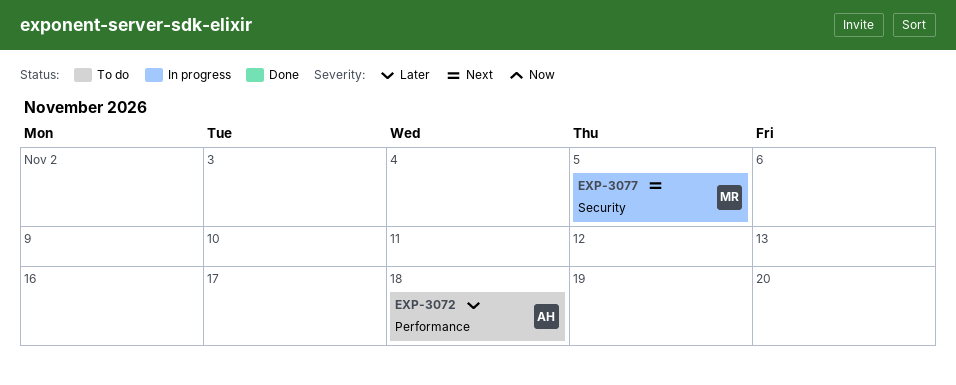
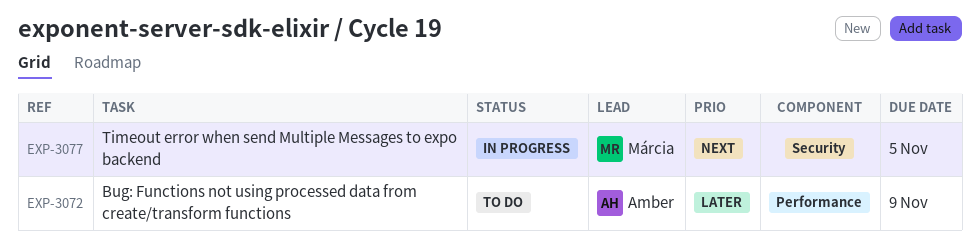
EXP-3072, due: Nov 18 -> Nov 9

